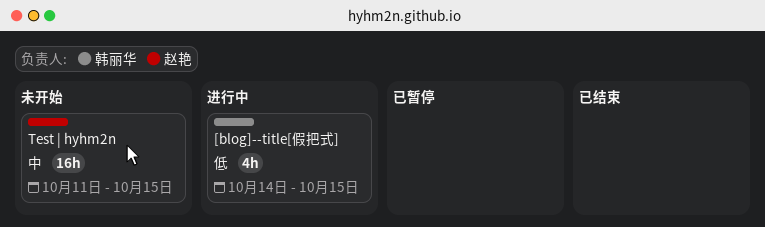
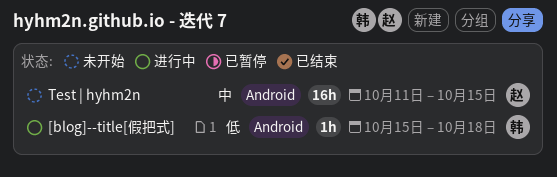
[blog]--title[假把式], estimate: 4h -> 1h
[blog]--title[假把式], start: Oct 14 -> Oct 15
[blog]--title[假把式], due: Oct 15 -> Oct 18

